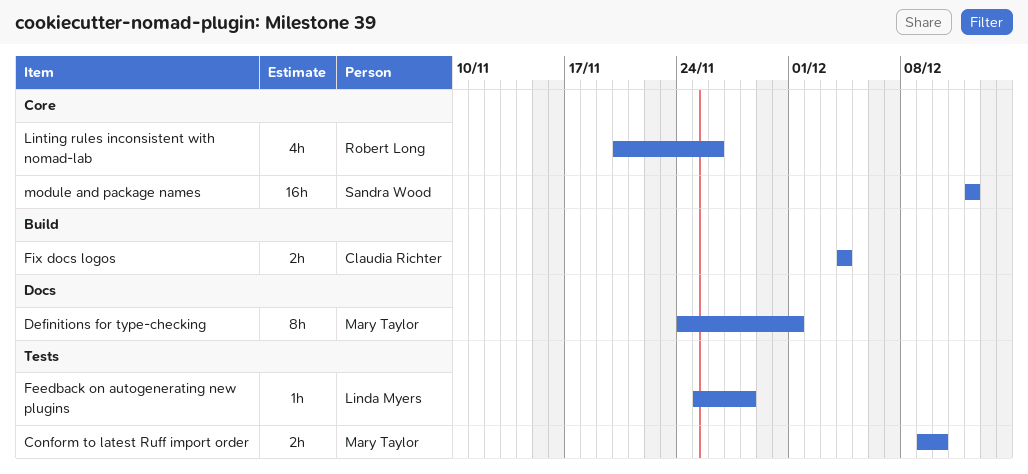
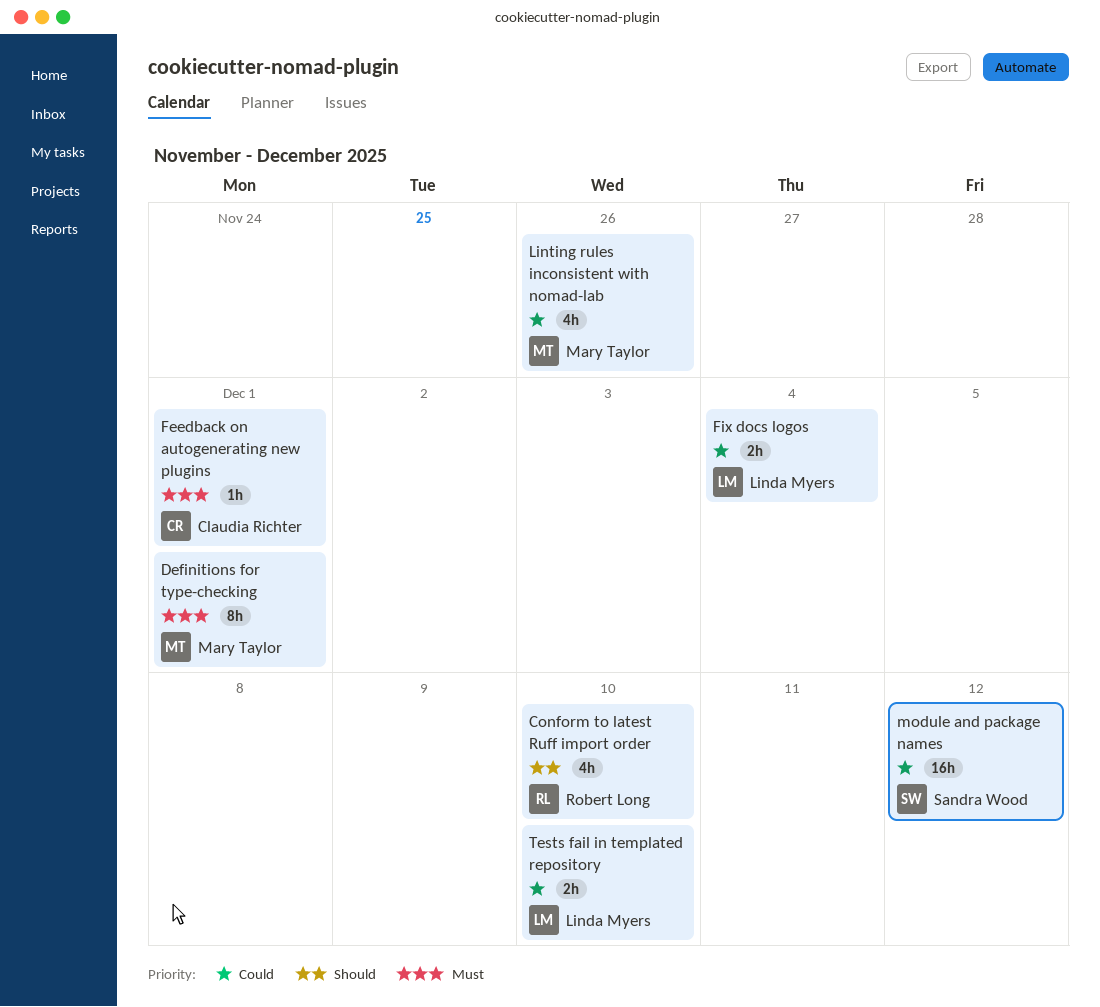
Conform to latest Ruff import order, owner: Mary Taylor -> Robert Long
Conform to latest Ruff import order, estimate: 2h -> 4h
Feedback on autogenerating new plugins, owner: Linda Myers -> Claudia Richter
Feedback on autogenerating new plugins, due: Nov 28 -> Dec 1
Fix docs logos, owner: Claudia Richter -> Linda Myers
Linting rules inconsistent with nomad-lab, owner: Robert Long -> Mary Taylor
Tests fail in templated repository: none -> present

